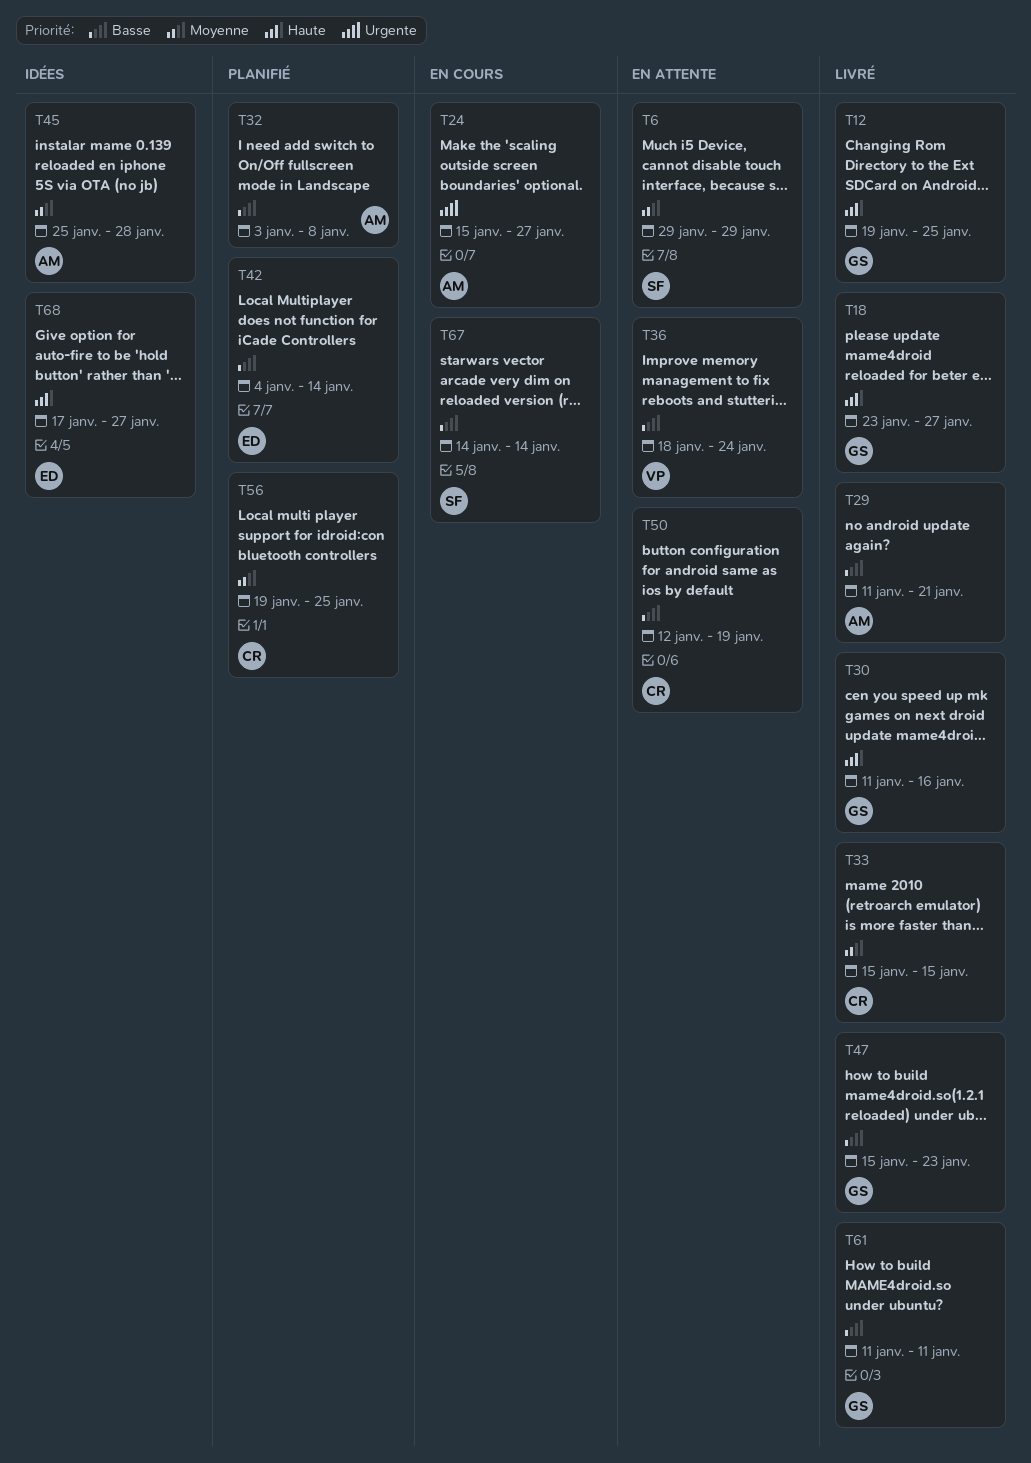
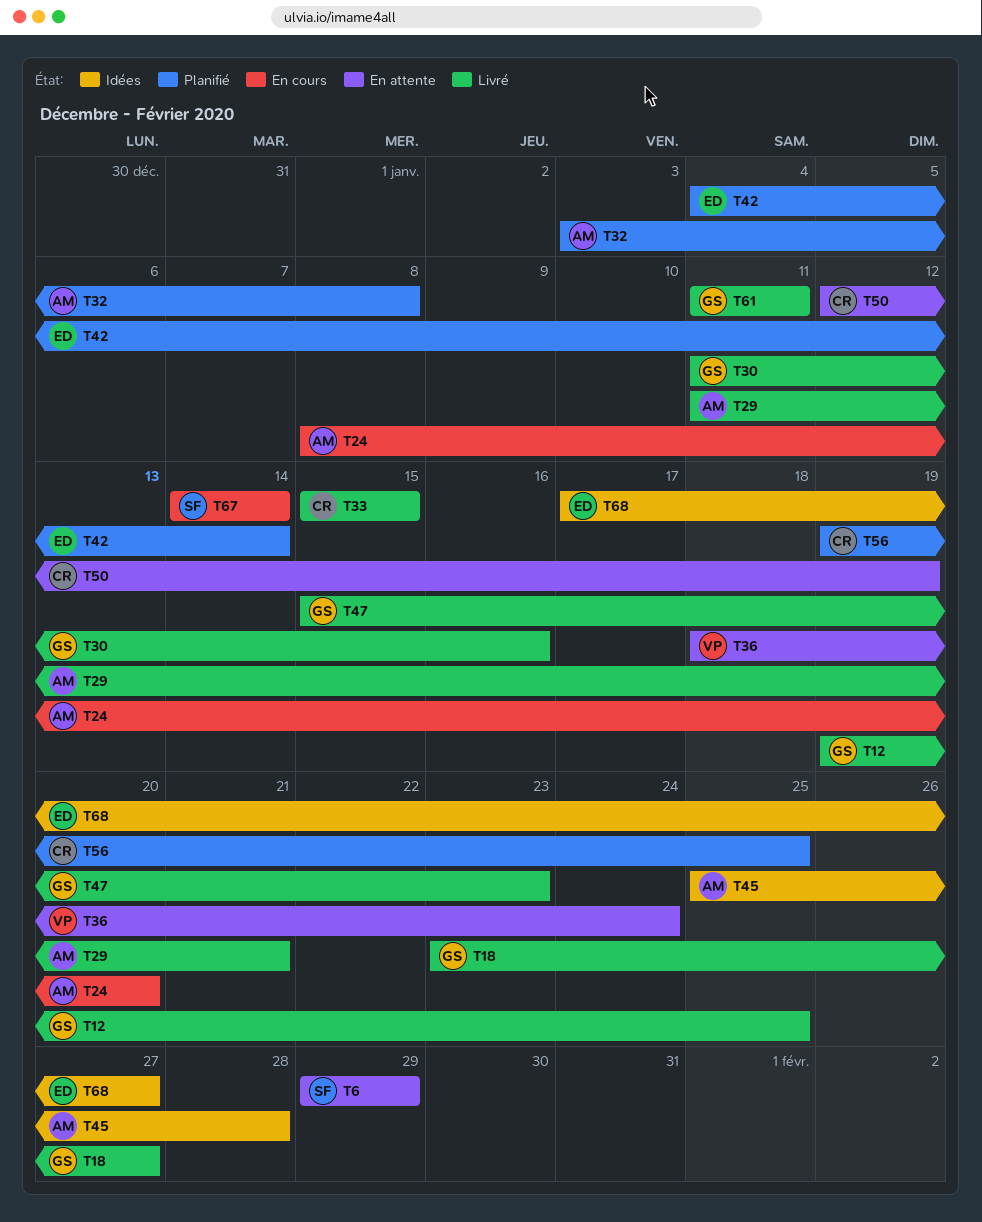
T24, start: Jan 15 -> Jan 8
T24, due: Jan 27 -> Jan 20

